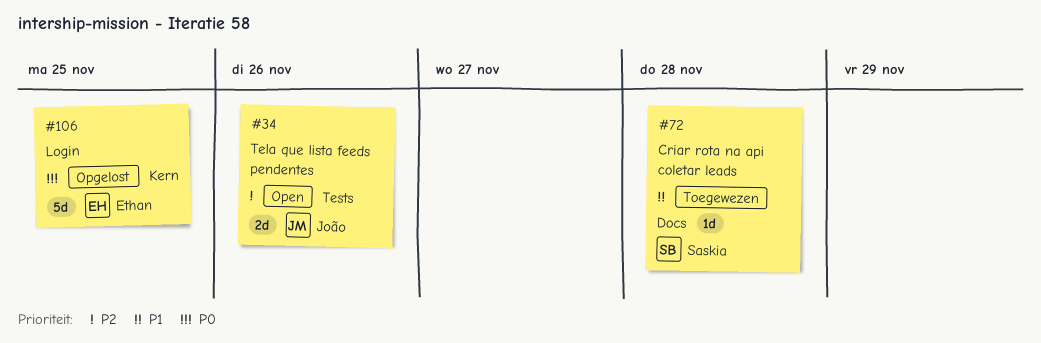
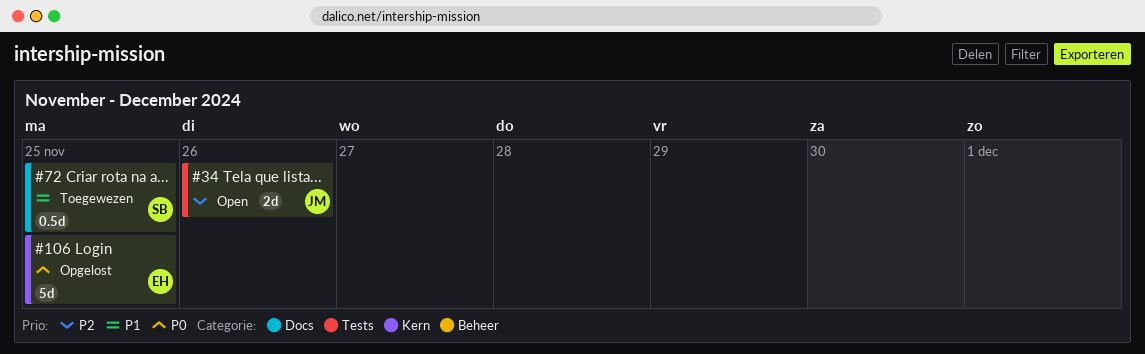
#72, estimate: 1d -> 0.5d
#72, due: Nov 28 -> Nov 25

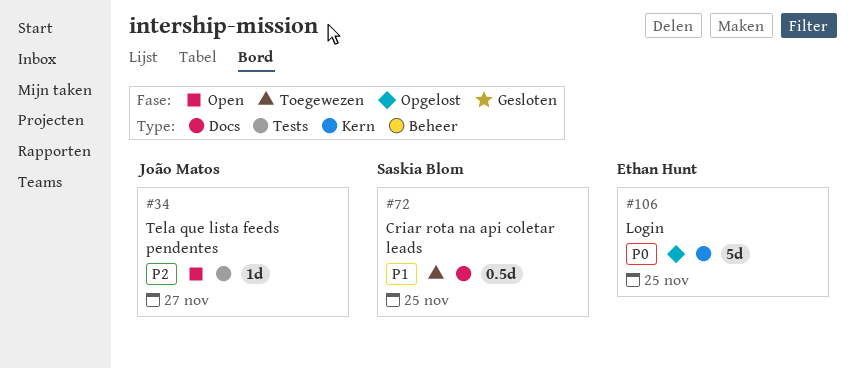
#34, estimate: 2d -> 1d
#34, due: Nov 26 -> Nov 27

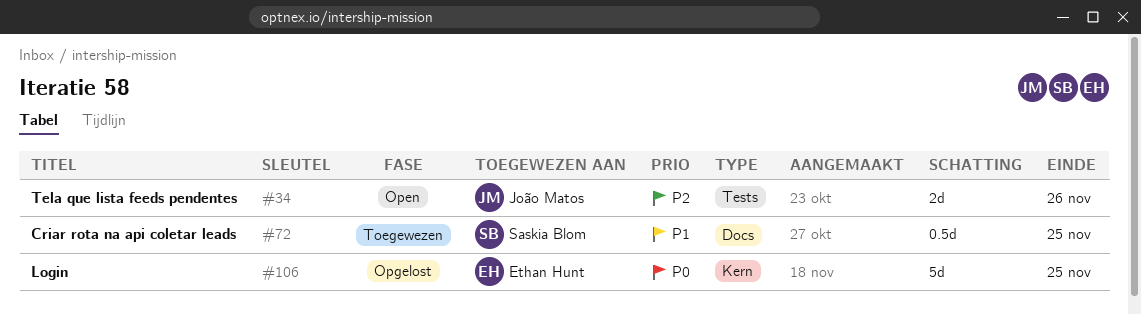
#34, estimate: 1d -> 2d
#34, due: Nov 27 -> Nov 26

